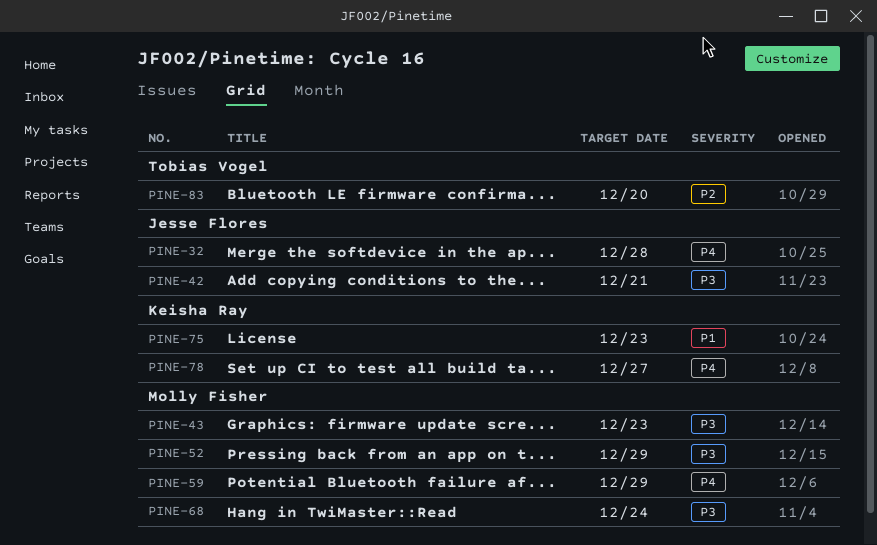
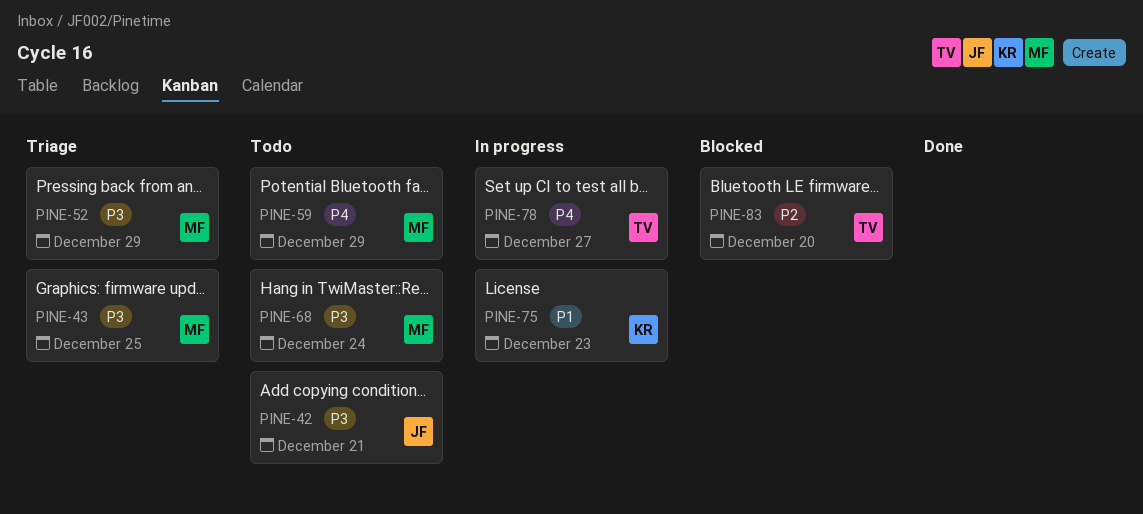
PINE-32: present -> none
PINE-43, due: Dec 23 -> Dec 25
PINE-78, owner: Keisha Ray -> Tobias Vogel

